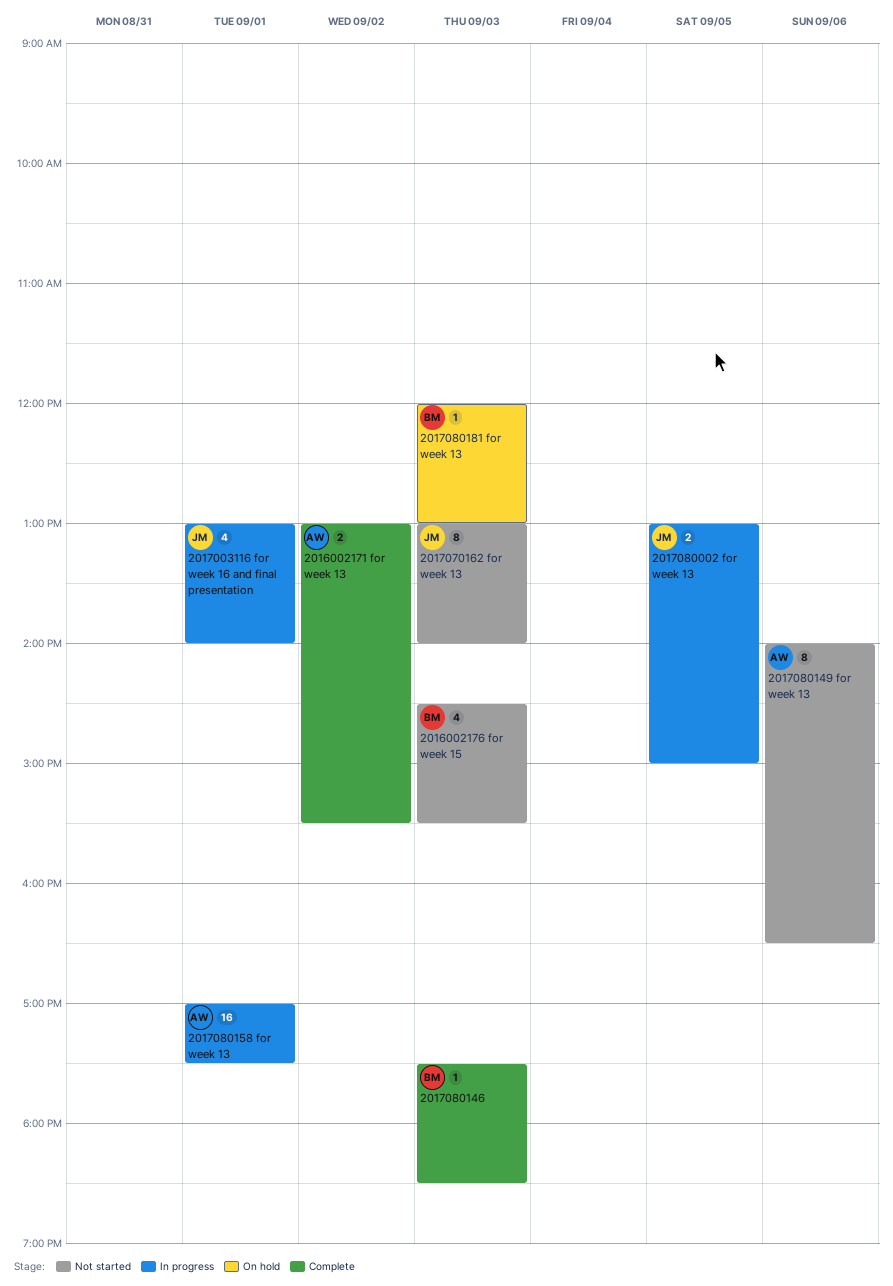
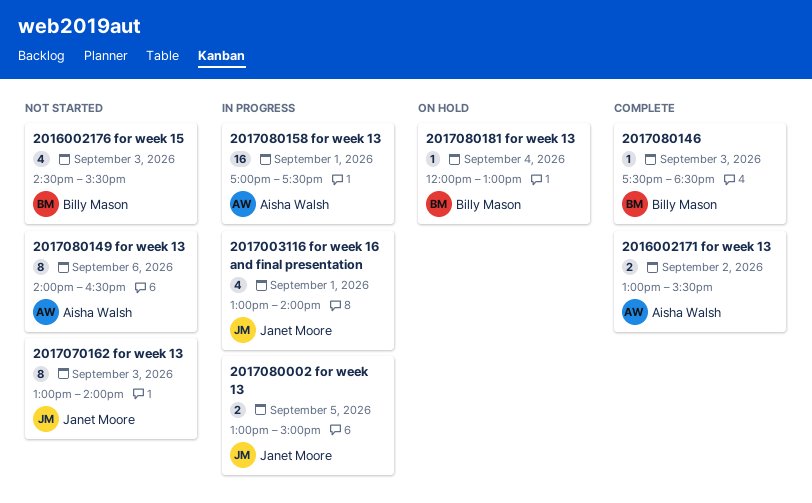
2017080181 for week 13, day: Sep 3 -> Sep 4

